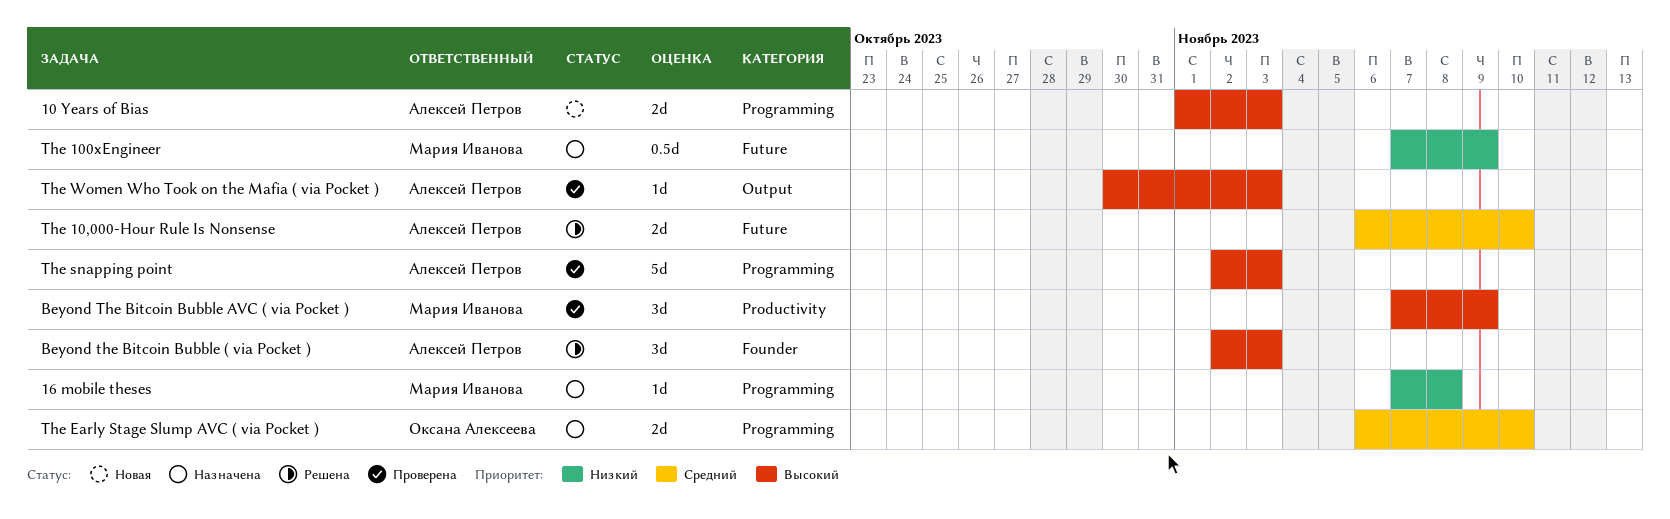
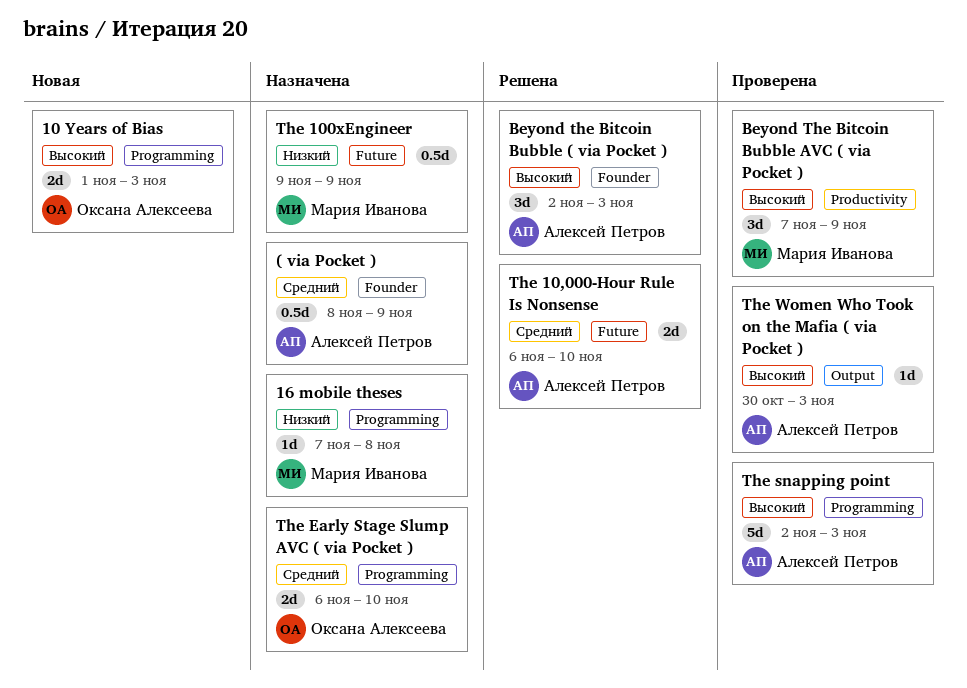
( via Pocket ): none -> present
10 Years of Bias, owner: Алексей Петров -> Оксана Алексеева
The 100xEngineer, start: Nov 7 -> Nov 9

